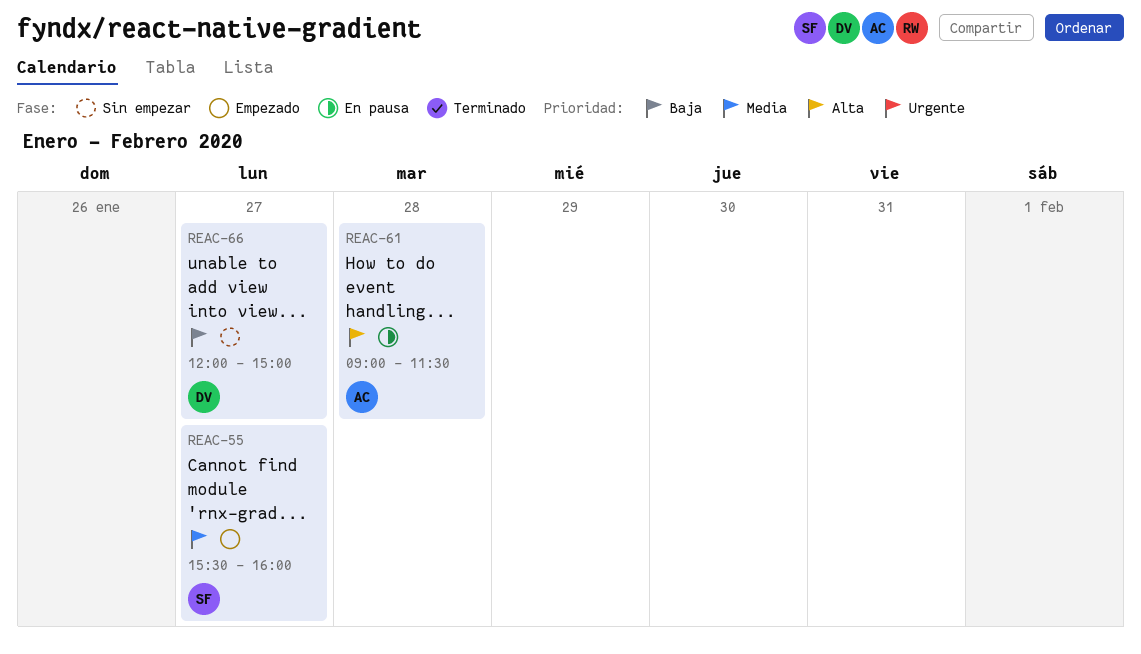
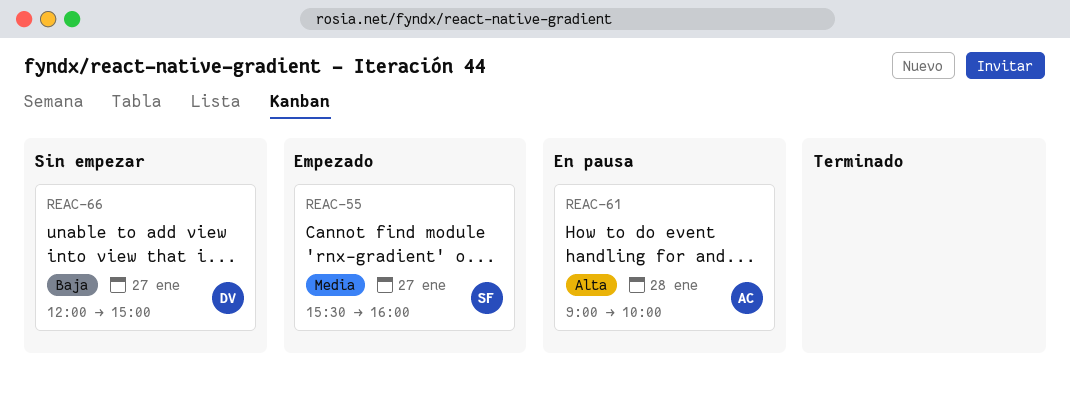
REAC-61, ends: 11:30 -> 10:00

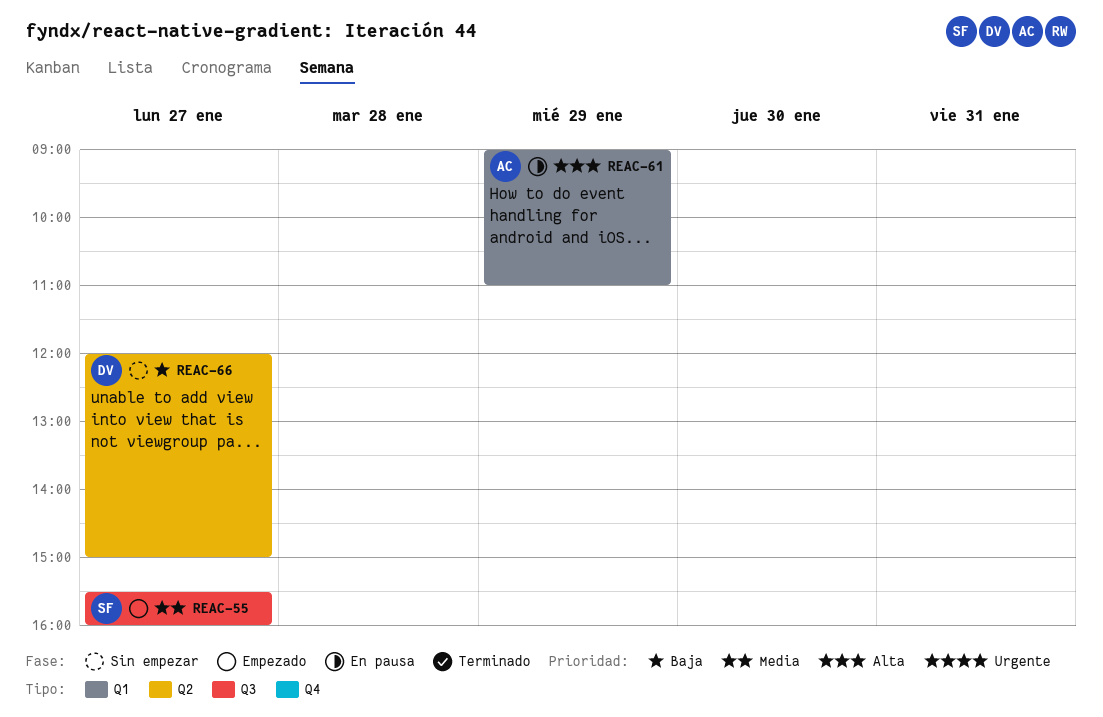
REAC-61, day: Jan 28 -> Jan 29
REAC-61, ends: 10:00 -> 11:00

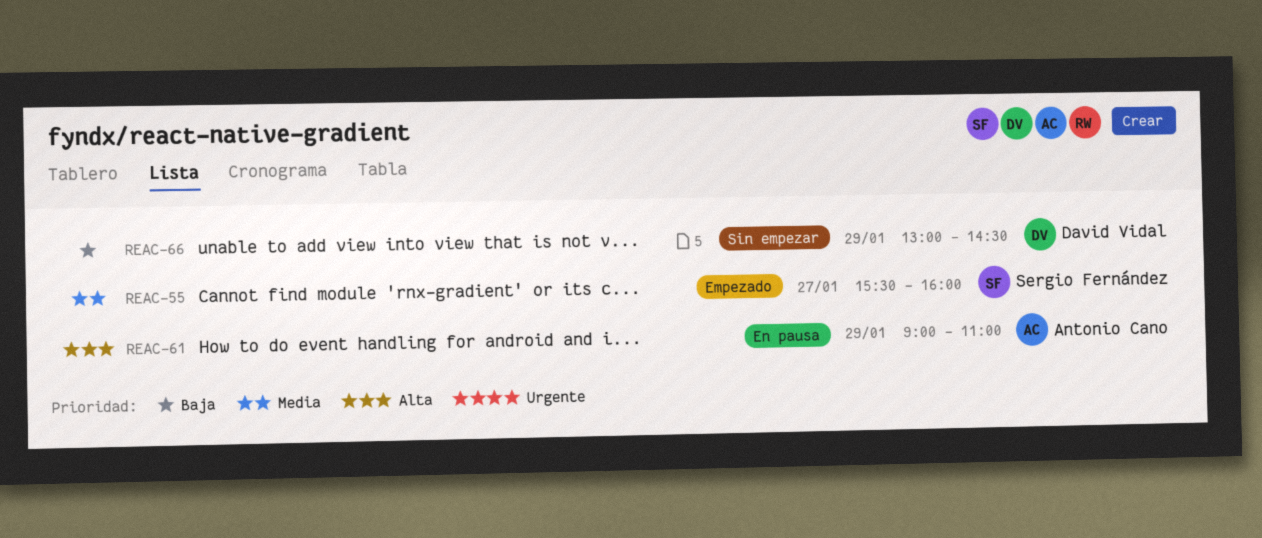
REAC-66, day: Jan 27 -> Jan 29
REAC-66, begins: 12:00 -> 13:00
REAC-66, ends: 15:00 -> 14:30

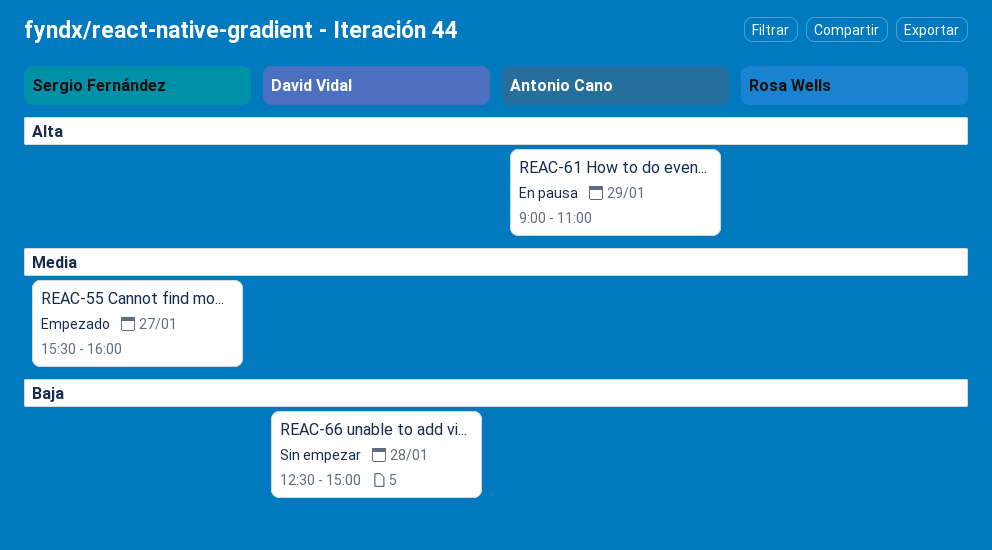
REAC-66, day: Jan 29 -> Jan 28
REAC-66, begins: 13:00 -> 12:30
REAC-66, ends: 14:30 -> 15:00

